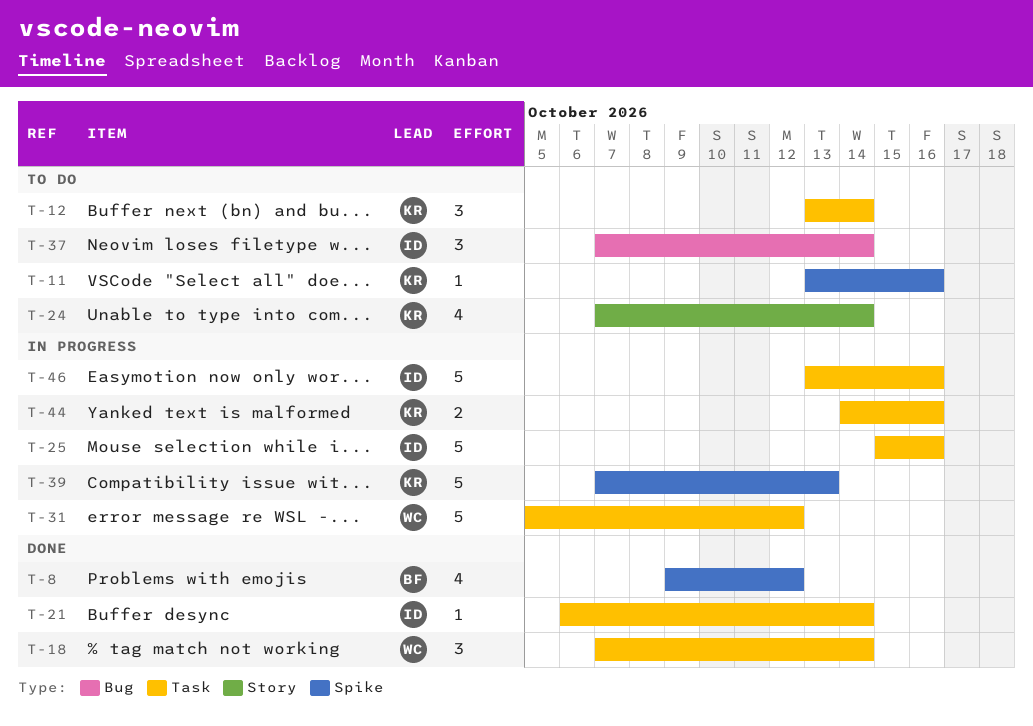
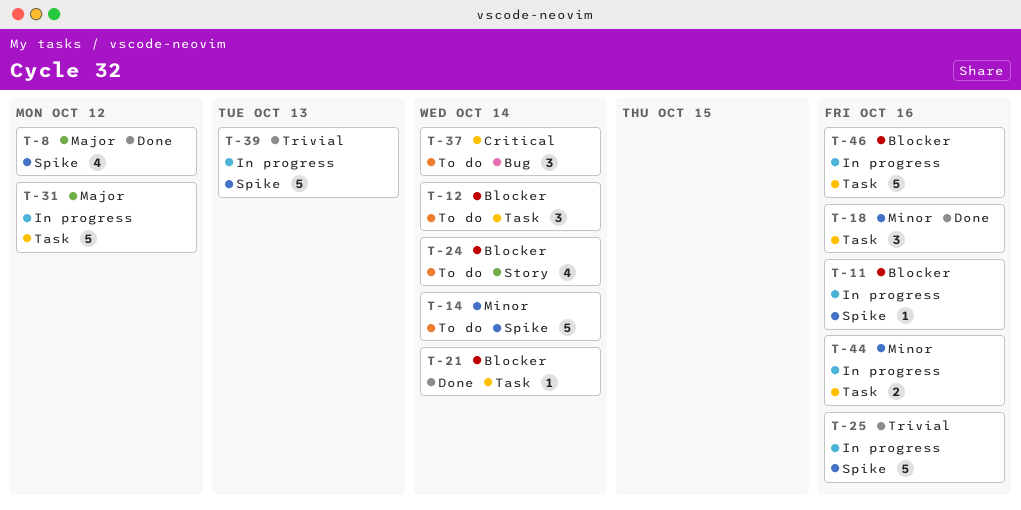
T-11, status: To do -> In progress
T-14: none -> present
T-18, due: Oct 14 -> Oct 16
T-25, label: Task -> Spike

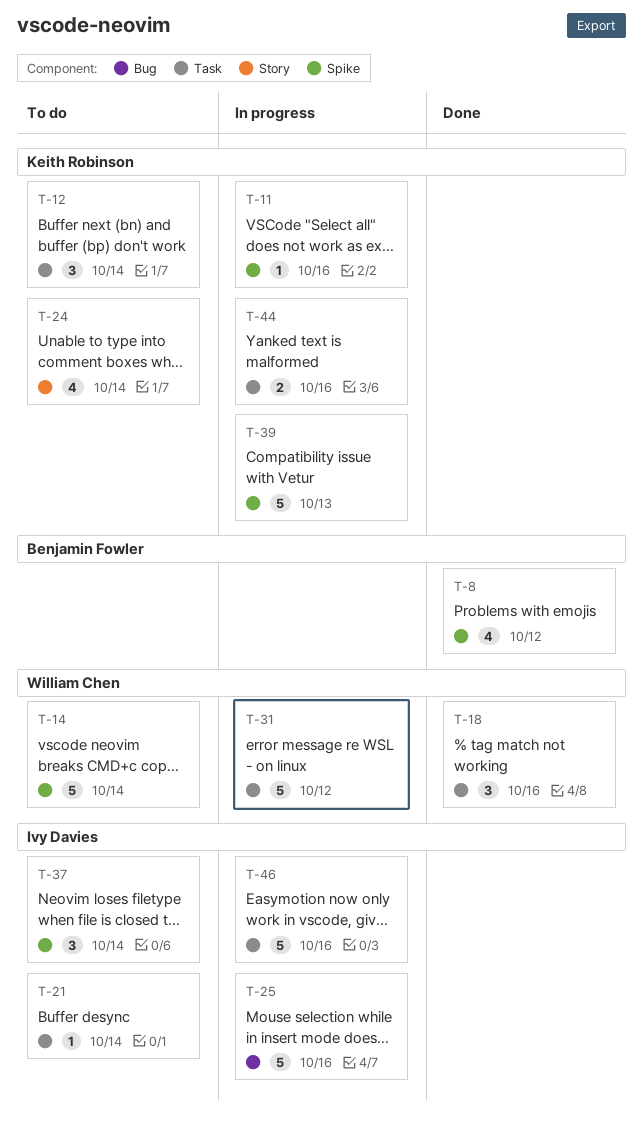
T-21, status: Done -> To do
T-25, label: Spike -> Bug
T-37, label: Bug -> Spike

